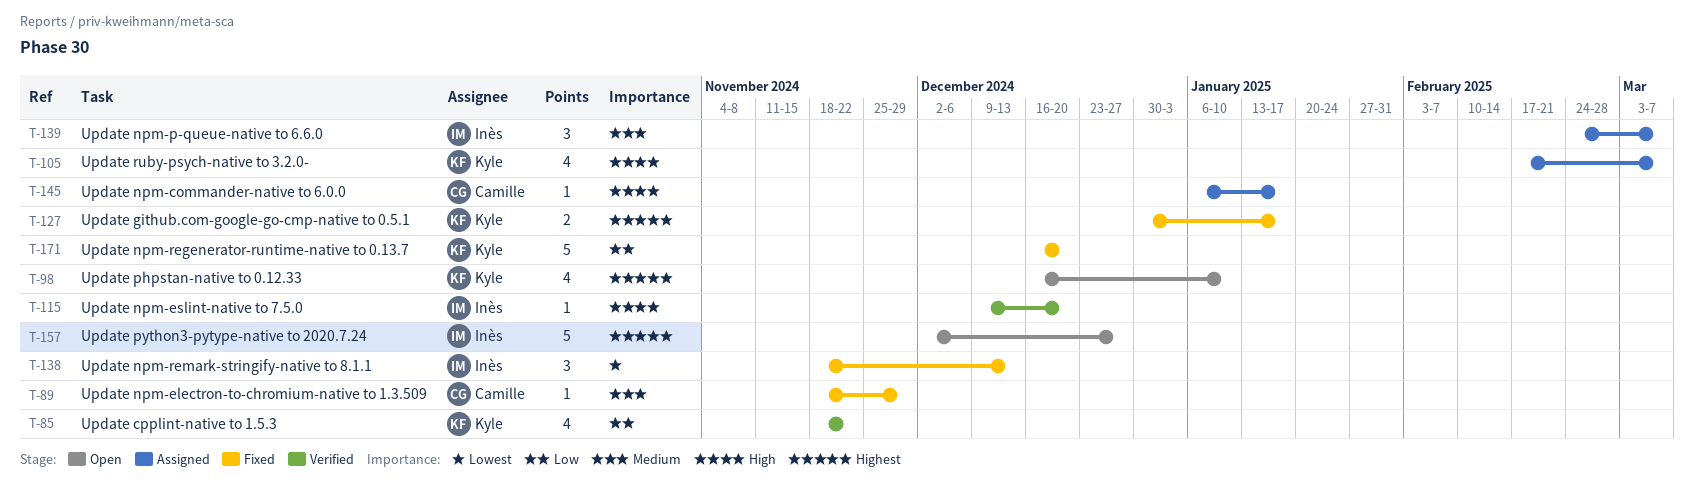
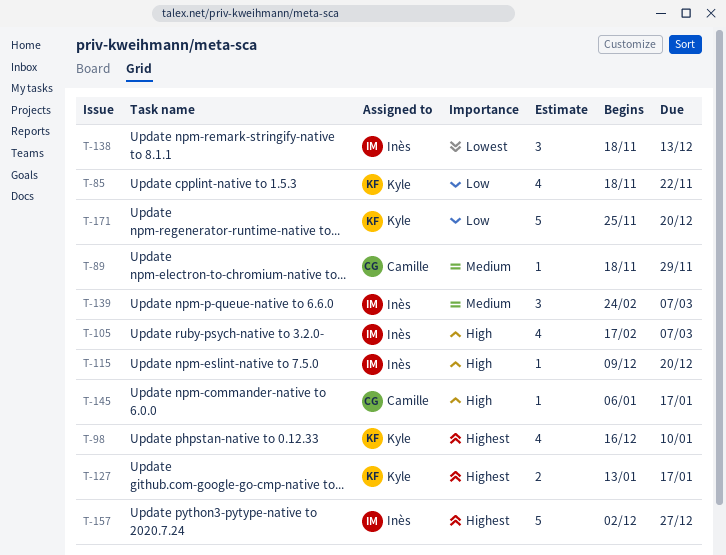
T-105, owner: Kyle -> Inès
T-127, start: Dec 30 -> Jan 13
T-171, start: Dec 16 -> Nov 25

